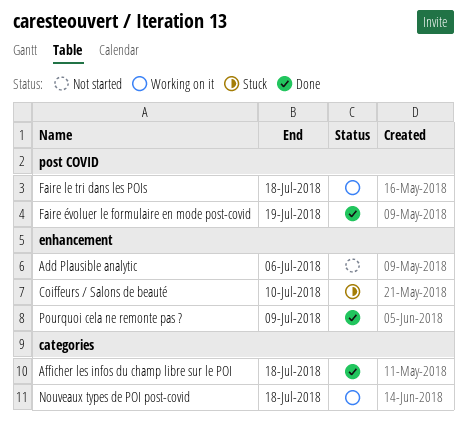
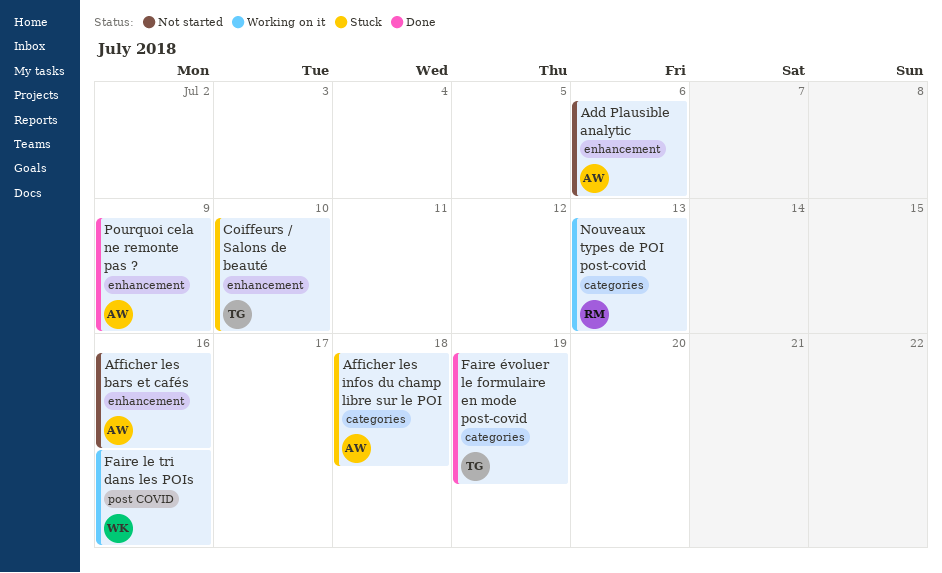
Afficher les bars et cafés: none -> present
Afficher les infos du champ libre sur le POI, status: Done -> Stuck
Faire le tri dans les POIs, due: Jul 18 -> Jul 16
Faire évoluer le formulaire en mode post-covid, label: post COVID -> categories
Nouveaux types de POI post-covid, due: Jul 18 -> Jul 13

